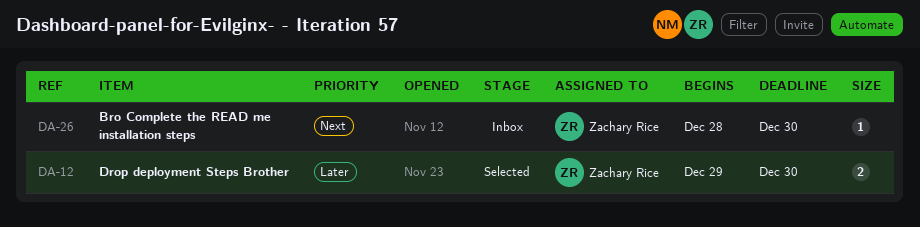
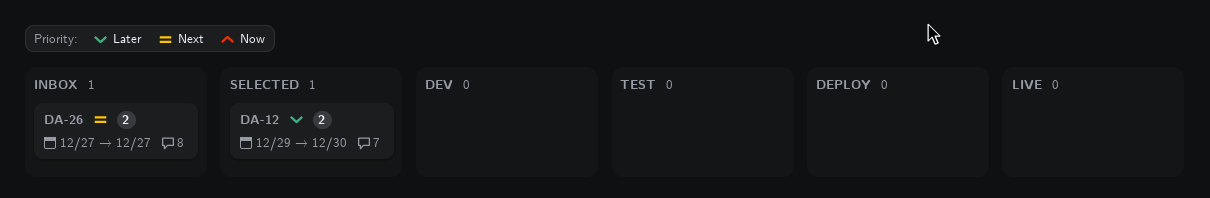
DA-26, estimate: 1 -> 2
DA-26, start: Dec 28 -> Dec 27
DA-26, due: Dec 30 -> Dec 27

